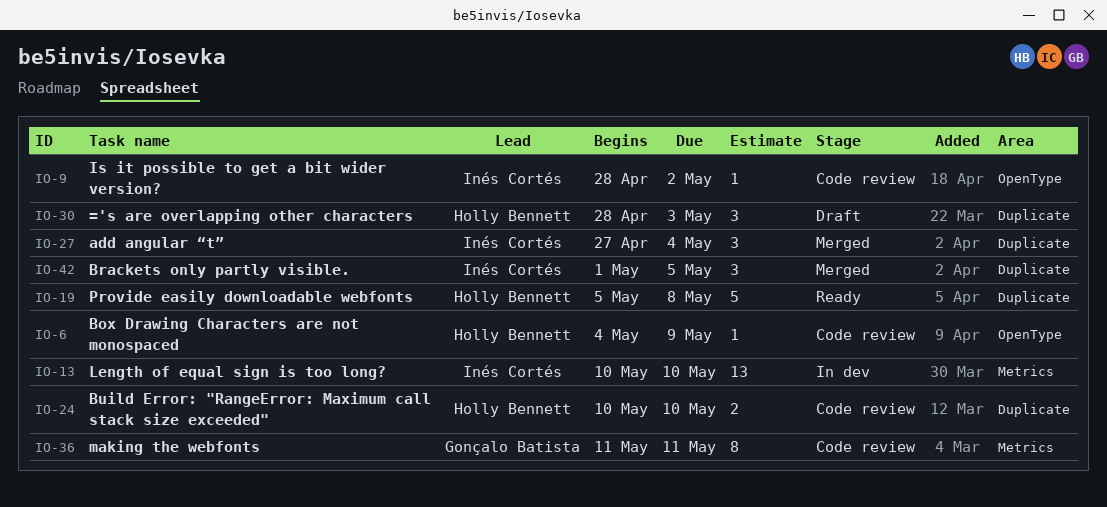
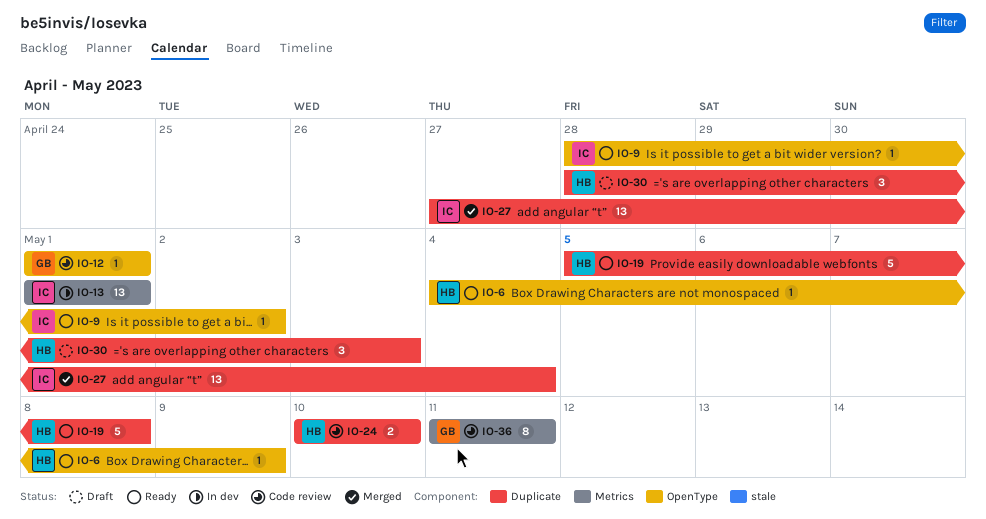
IO-6, status: Code review -> Ready
IO-9, status: Code review -> Ready
IO-12: none -> present
IO-13, start: May 10 -> May 1
IO-13, due: May 10 -> May 1
IO-27, estimate: 3 -> 13
IO-42: present -> none

